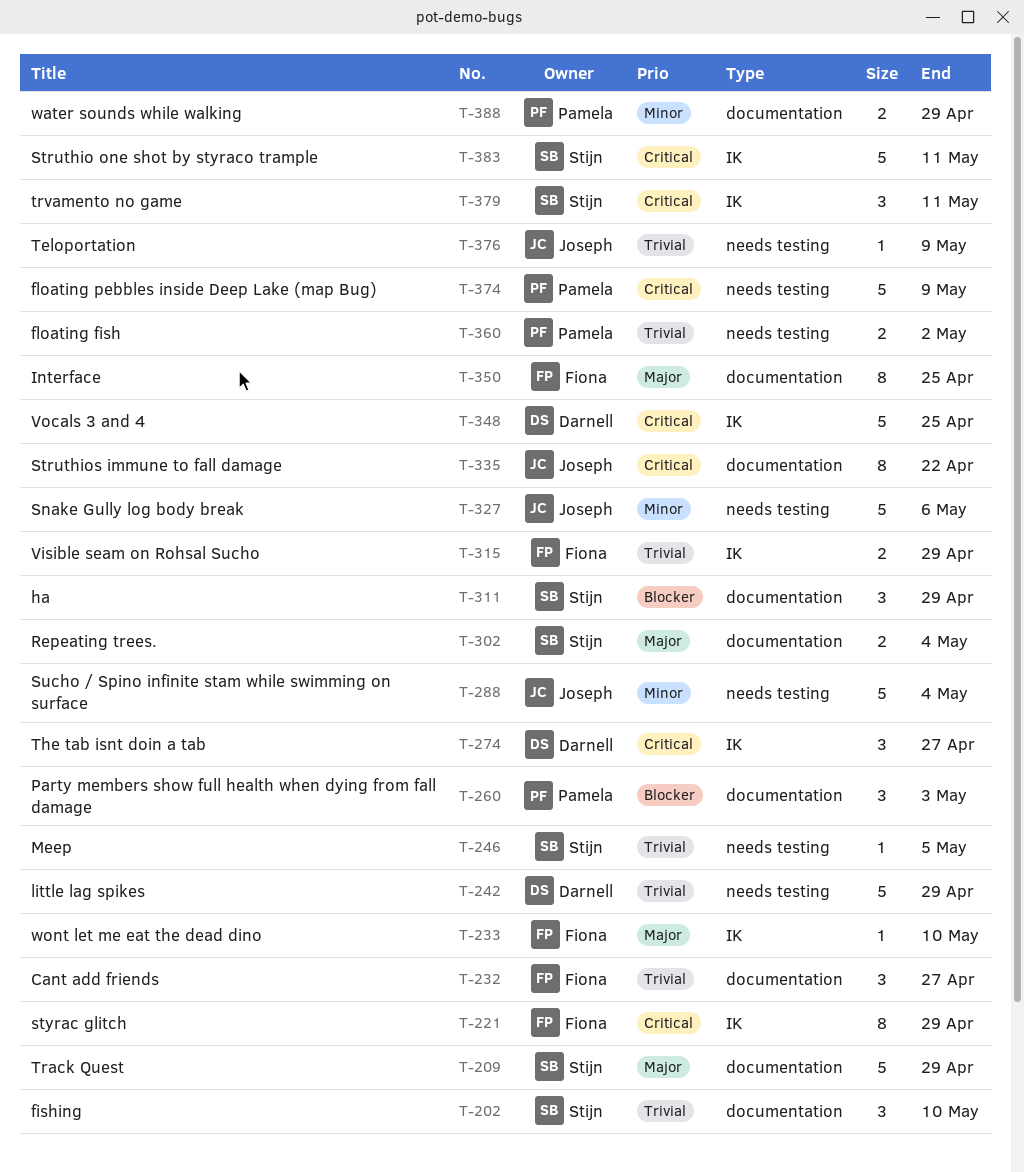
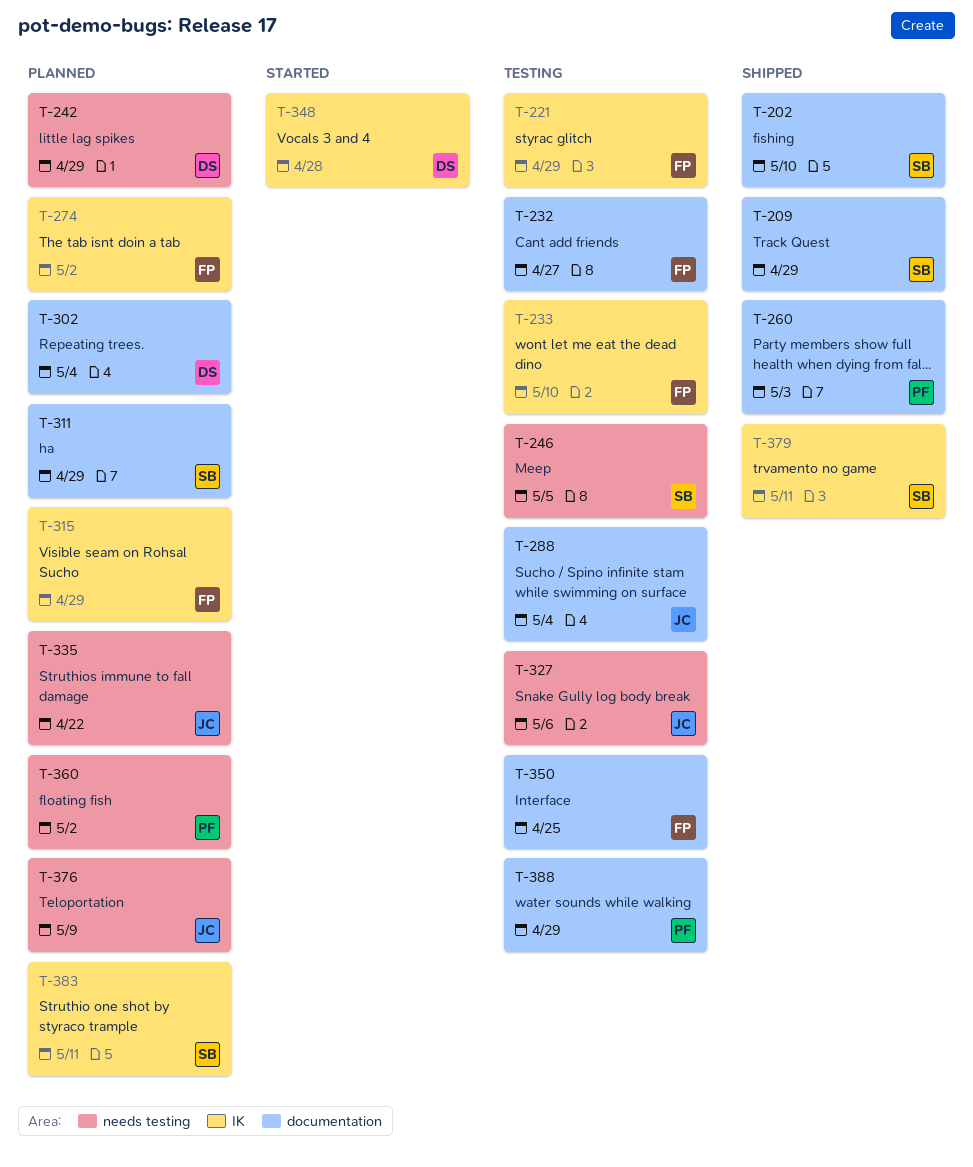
T-274, owner: Darnell -> Fiona
T-274, due: Apr 27 -> May 2
T-288, label: needs testing -> documentation
T-302, owner: Stijn -> Darnell
T-335, label: documentation -> needs testing
T-348, due: Apr 25 -> Apr 28
T-374: present -> none

